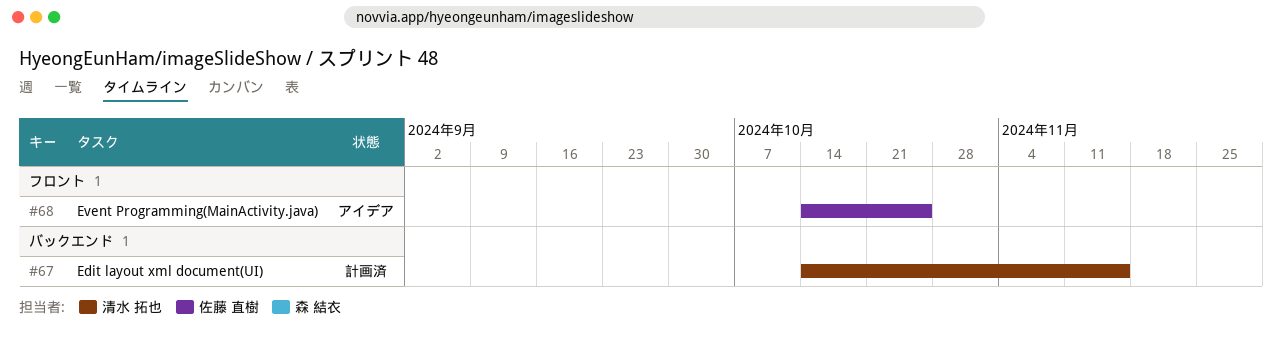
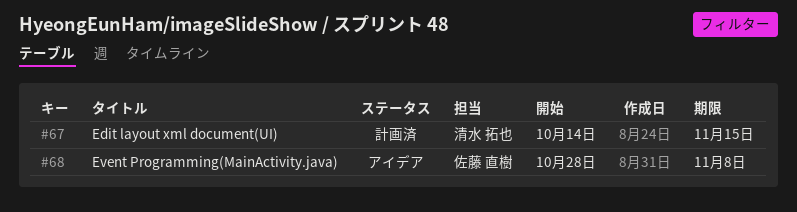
#68, start: Oct 14 -> Oct 28
#68, due: Oct 25 -> Nov 8

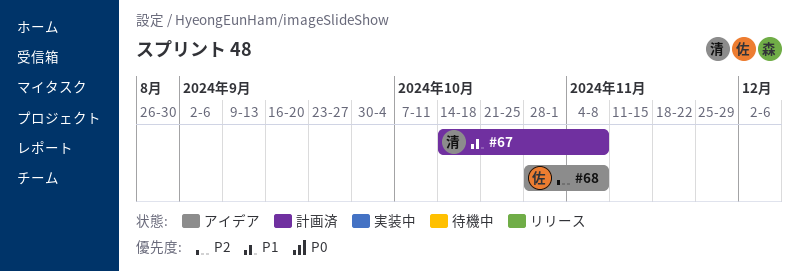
#67, due: Nov 15 -> Nov 8

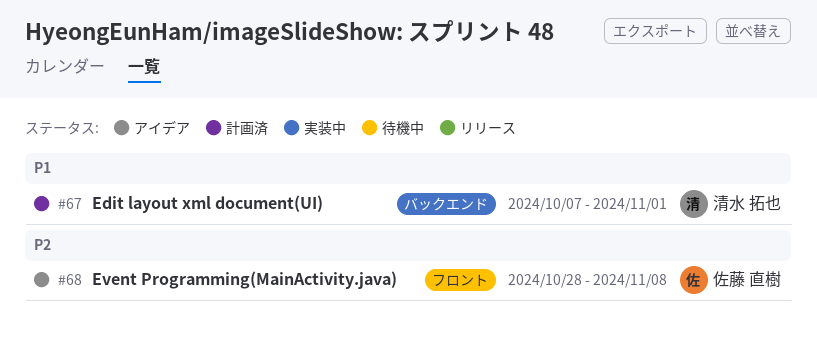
#67, start: Oct 14 -> Oct 7
#67, due: Nov 8 -> Nov 1

